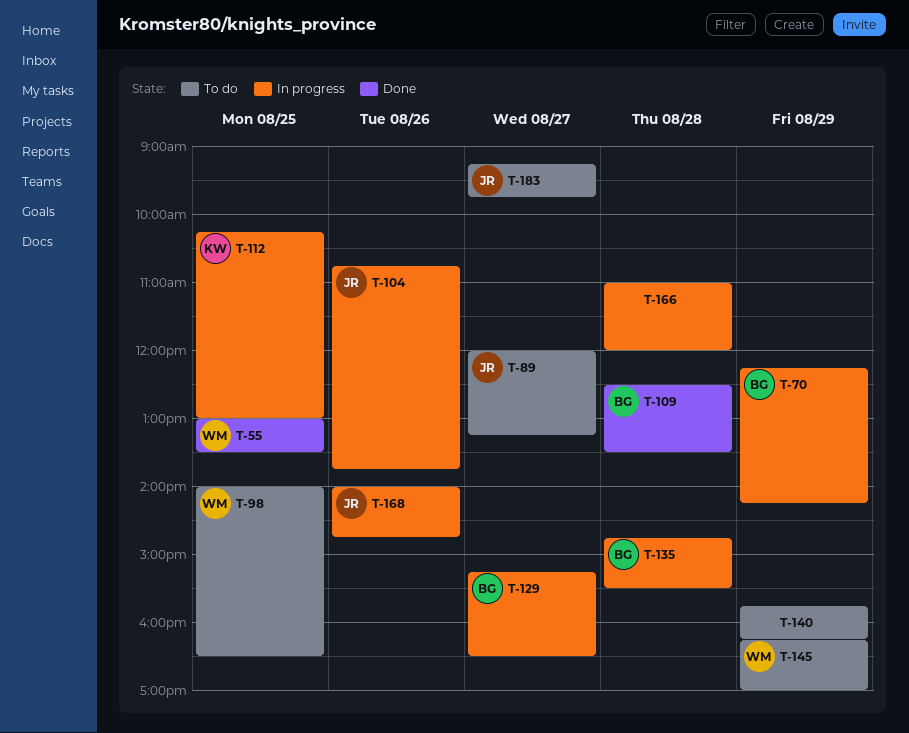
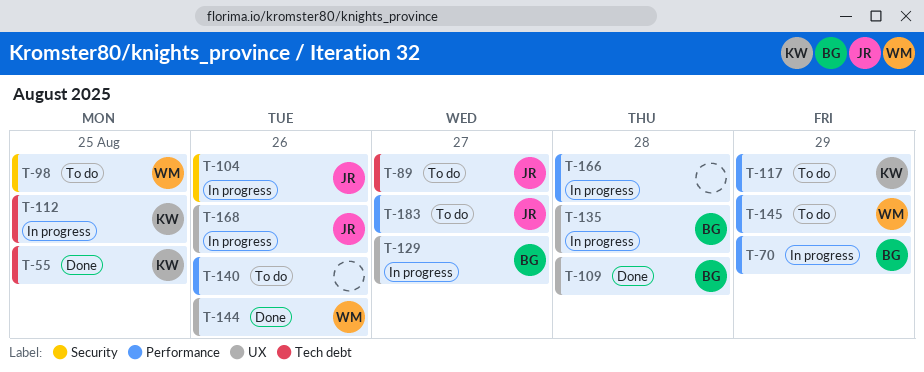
T-55, owner: WM -> KW
T-117: none -> present
T-140, day: Aug 29 -> Aug 26
T-144: none -> present

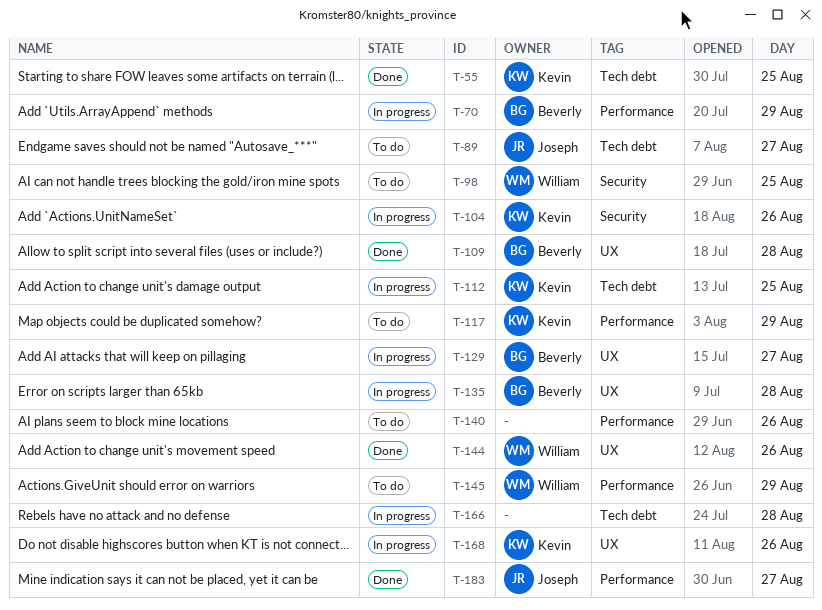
T-104, owner: Joseph -> Kevin
T-166, label: Performance -> Tech debt
T-168, owner: Joseph -> Kevin
T-183, status: To do -> Done

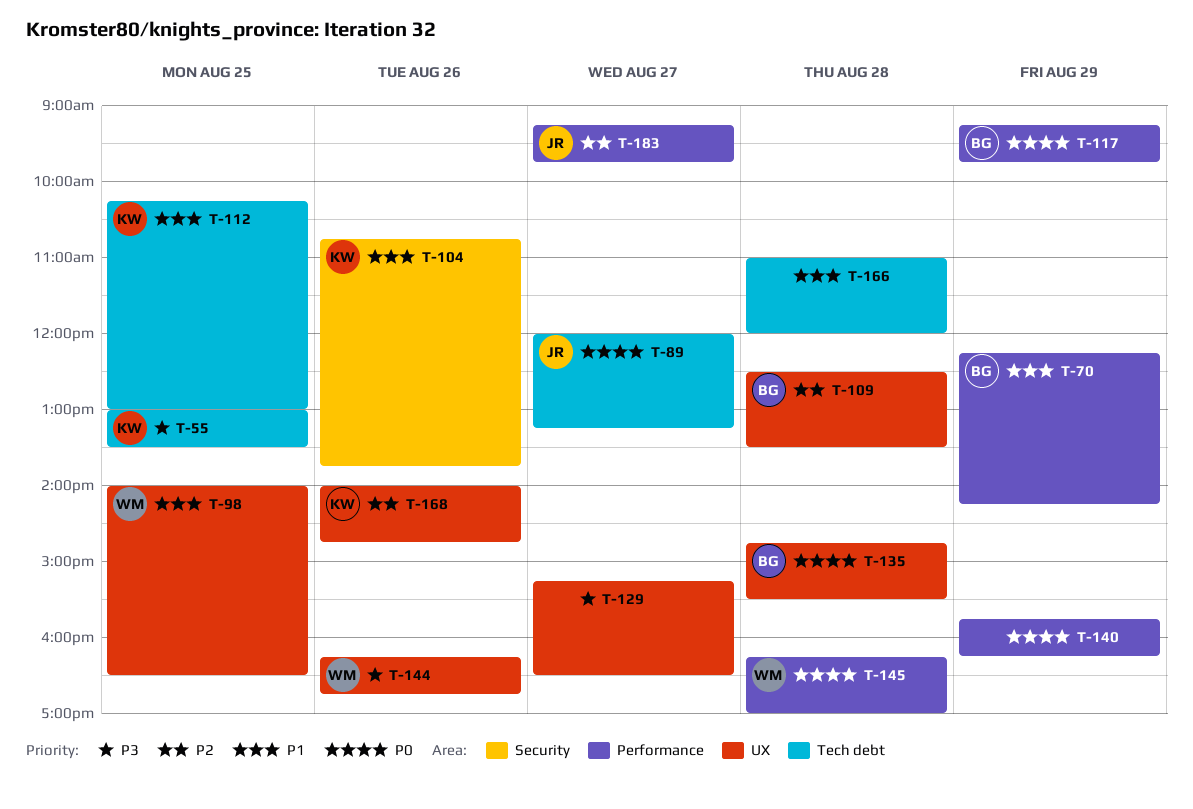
T-98, label: Security -> UX
T-117, owner: Kevin -> Beverly
T-129, owner: Beverly -> none
T-140, day: Aug 26 -> Aug 29
T-145, day: Aug 29 -> Aug 28

